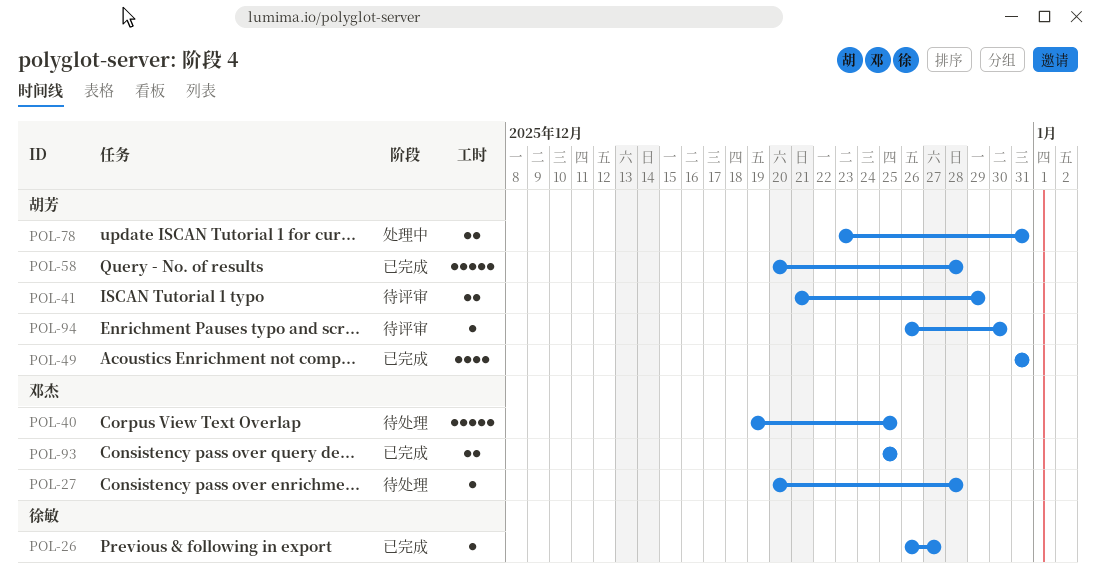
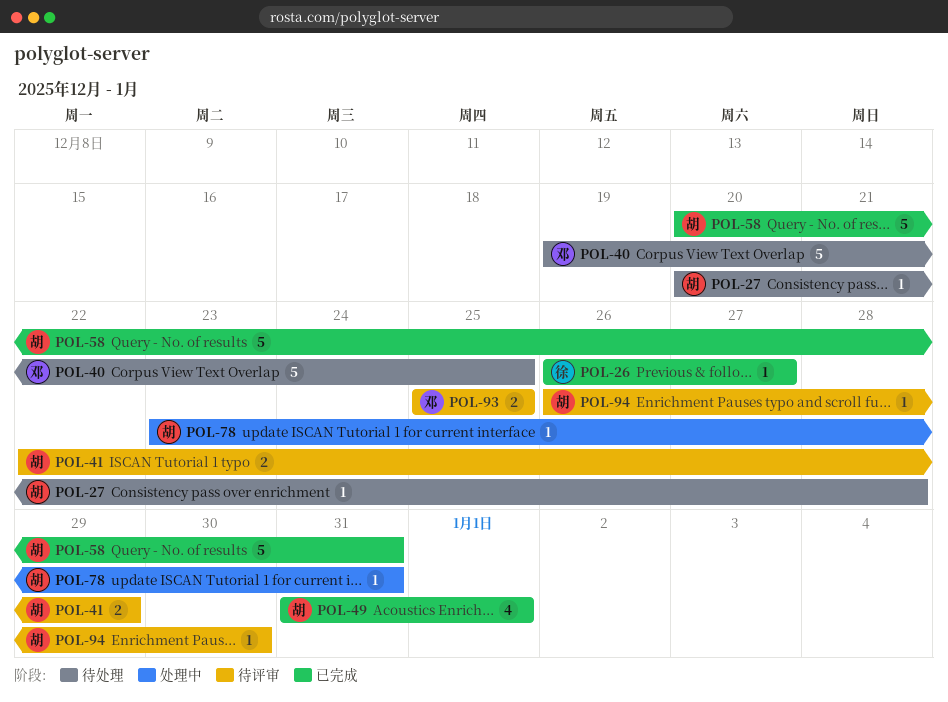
POL-27, owner: 邓杰 -> 胡芳
POL-41, start: Dec 21 -> Dec 22
POL-49, due: Dec 31 -> Jan 1
POL-58, due: Dec 28 -> Dec 31
POL-78, estimate: 2 -> 1
POL-93, status: 已完成 -> 待评审

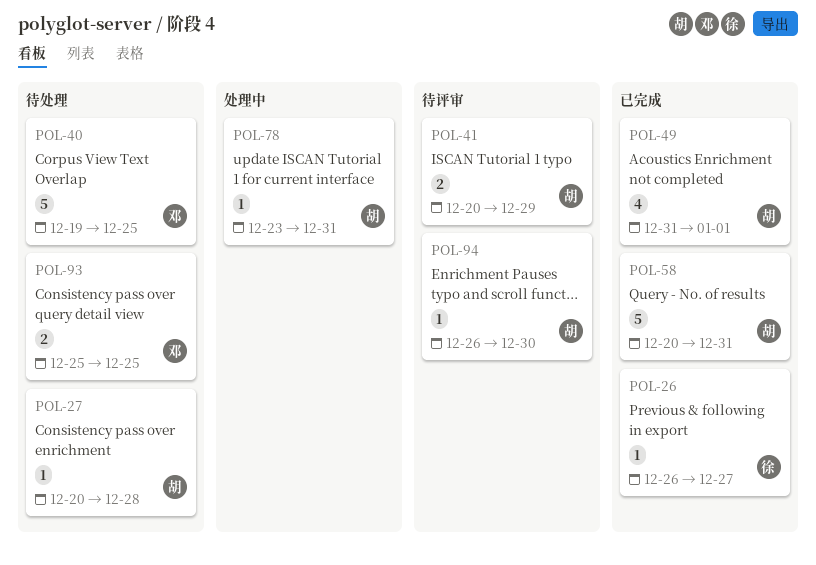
POL-41, start: Dec 22 -> Dec 20
POL-93, status: 待评审 -> 待处理

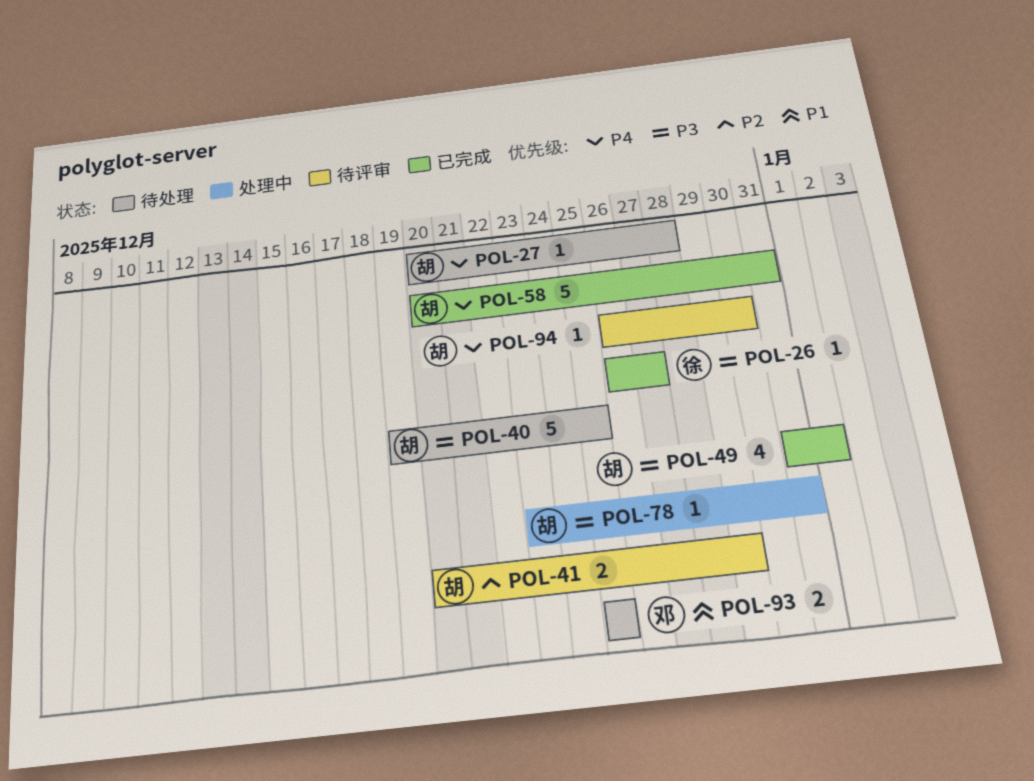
POL-40, owner: 邓 -> 胡

